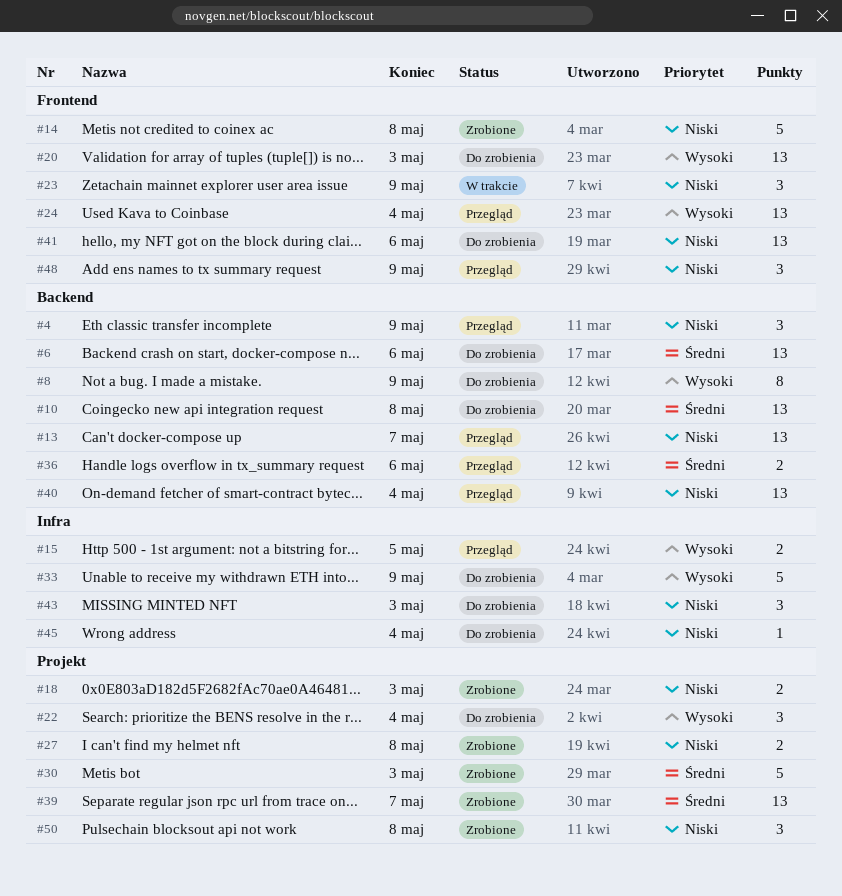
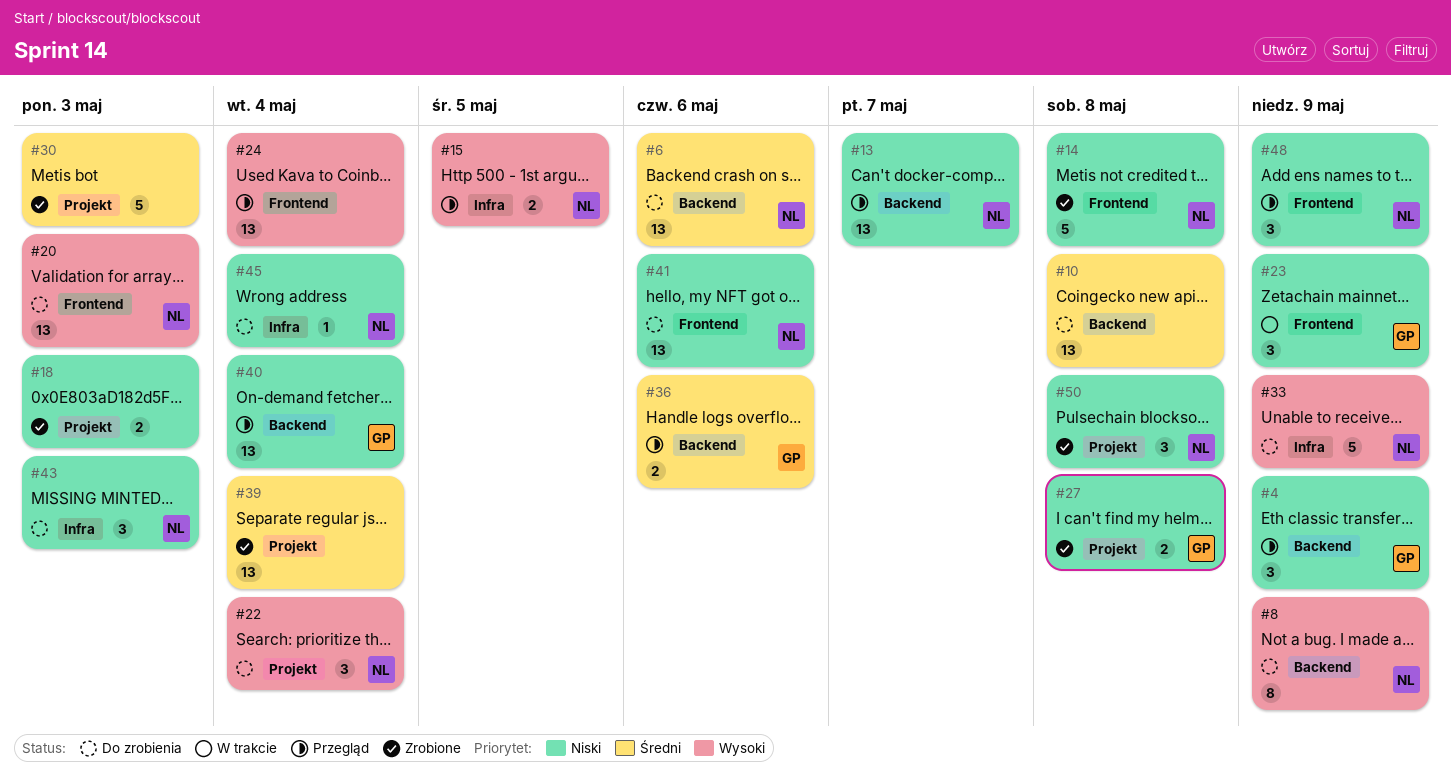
#39, due: May 7 -> May 4

